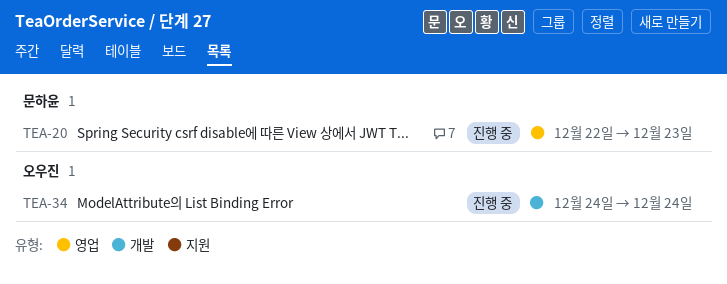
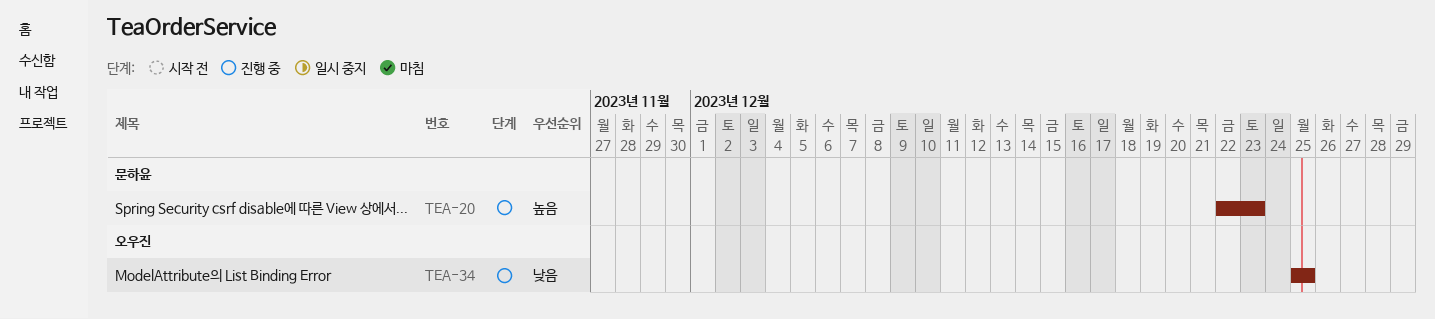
TEA-34, start: Dec 24 -> Dec 25
TEA-34, due: Dec 24 -> Dec 25

